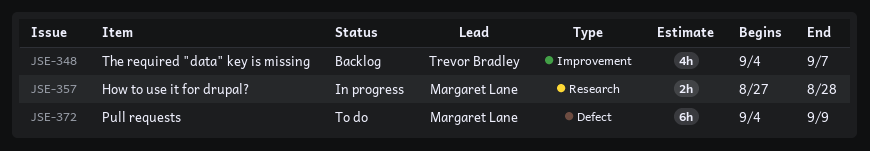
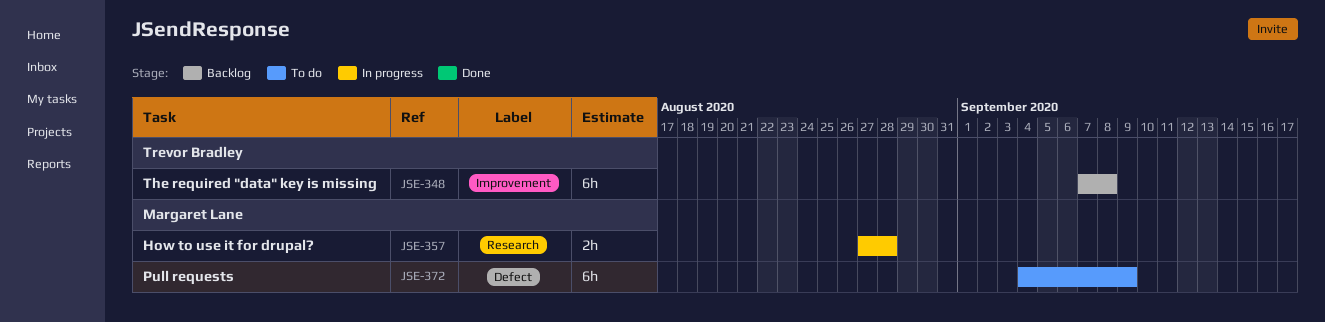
JSE-348, estimate: 4h -> 6h
JSE-348, start: Sep 4 -> Sep 7
JSE-348, due: Sep 7 -> Sep 8

